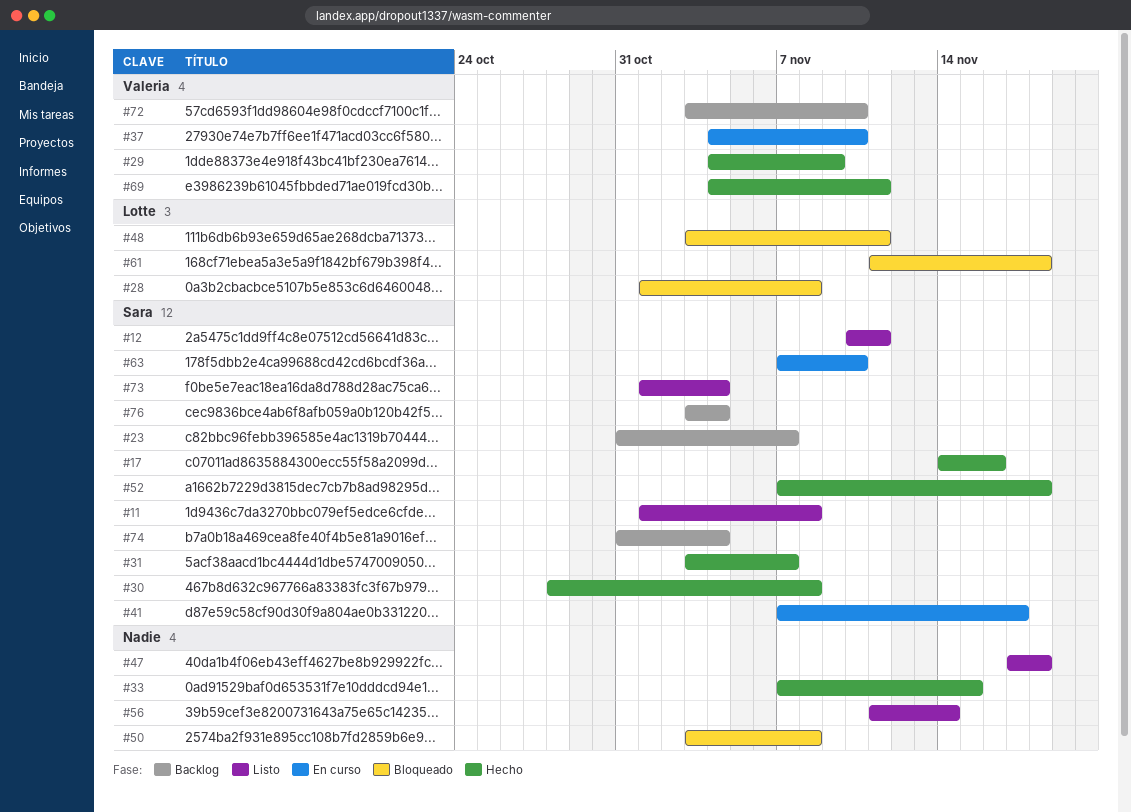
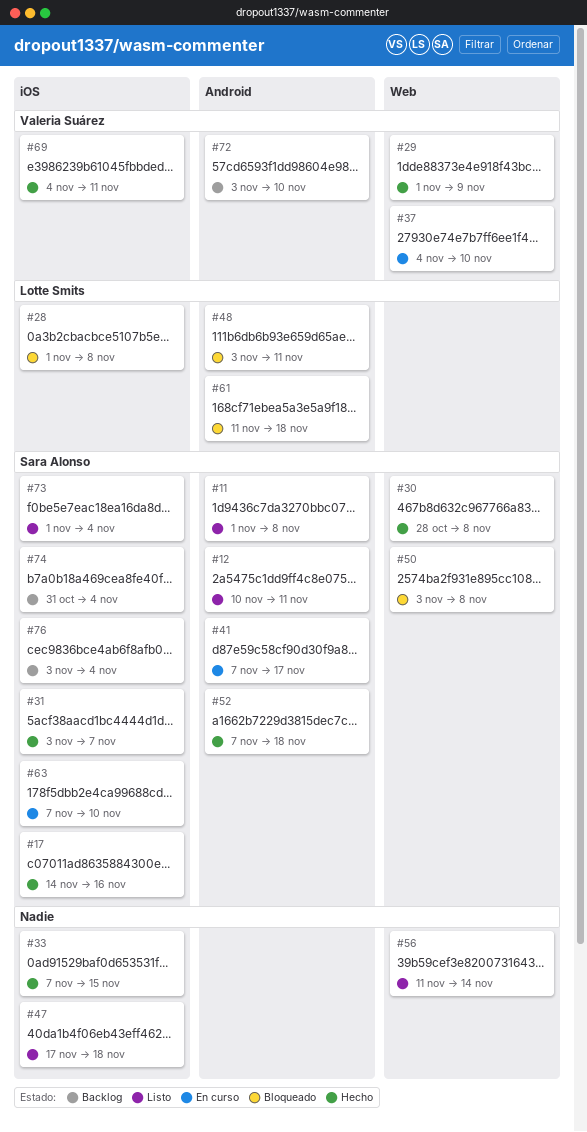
#23: present -> none
#29, start: Nov 4 -> Nov 1
#50, owner: none -> Sara Alonso

